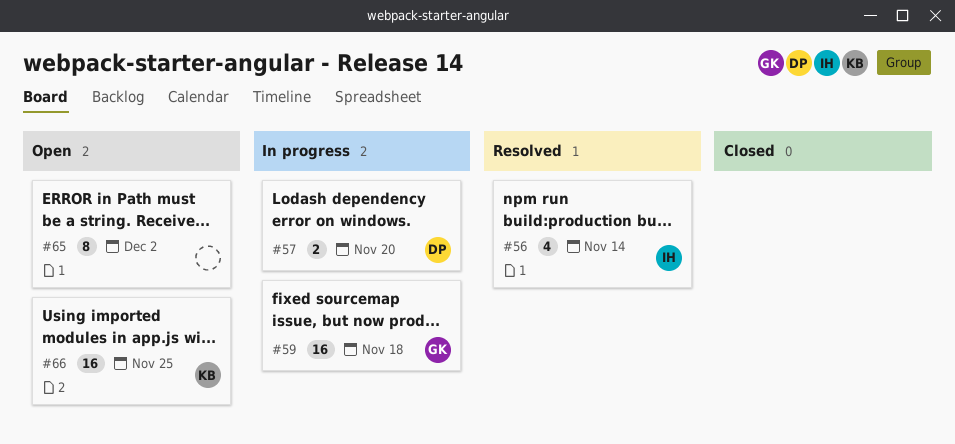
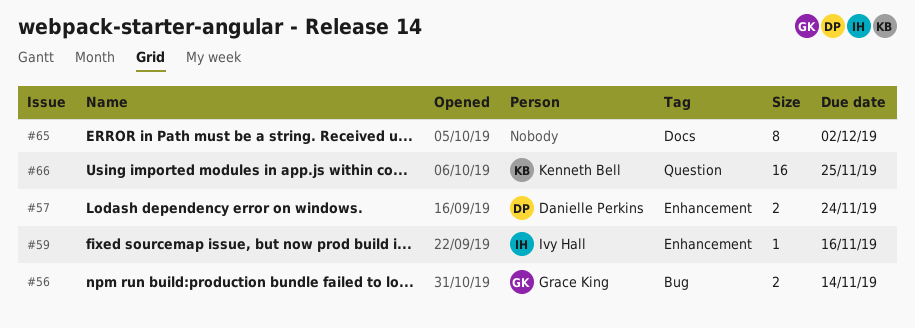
#56, owner: Ivy Hall -> Grace King
#56, estimate: 4 -> 2
#57, due: Nov 20 -> Nov 24
#59, owner: Grace King -> Ivy Hall
#59, estimate: 16 -> 1
#59, due: Nov 18 -> Nov 16

